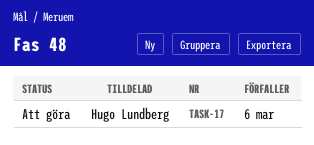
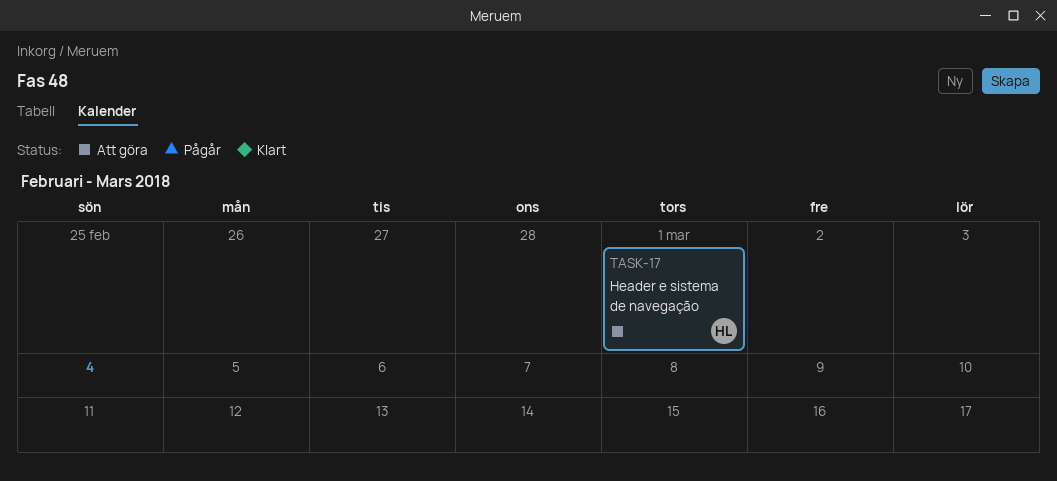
TASK-17, due: Mar 6 -> Mar 1

